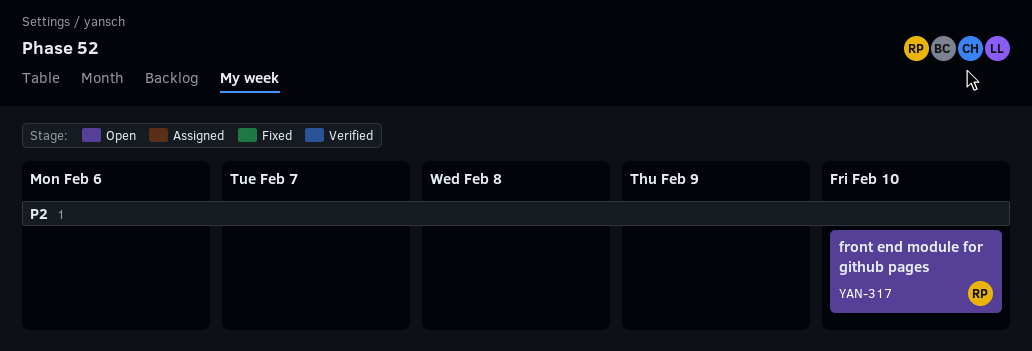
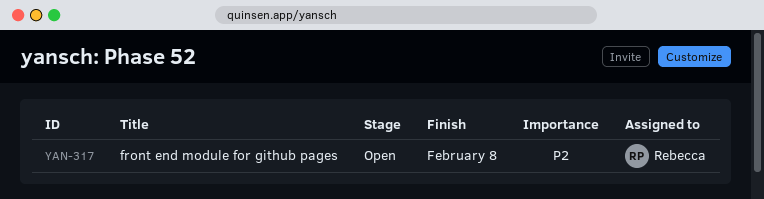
YAN-317, due: Feb 10 -> Feb 8

